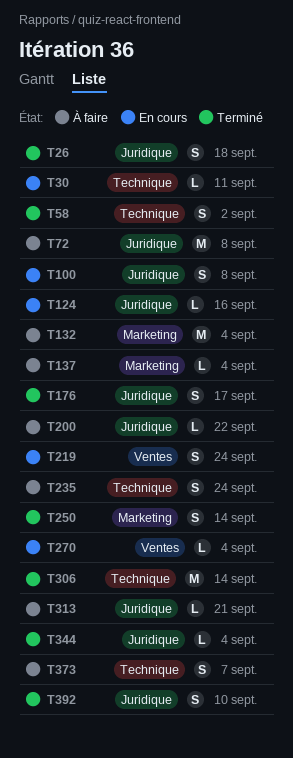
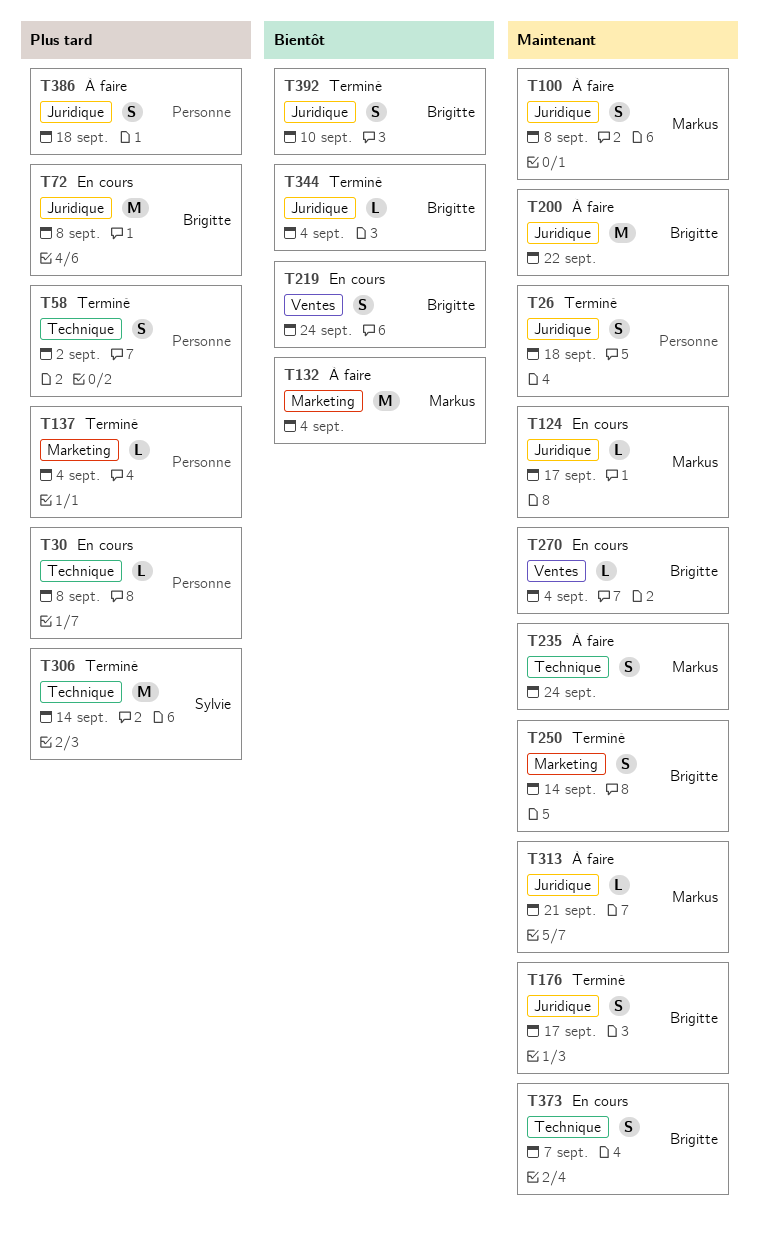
T30, due: Sep 11 -> Sep 8
T72, status: À faire -> En cours
T100, status: En cours -> À faire
T124, due: Sep 16 -> Sep 17
T137, status: À faire -> Terminé
T200, estimate: L -> M
T373, status: À faire -> En cours
T386: none -> present

